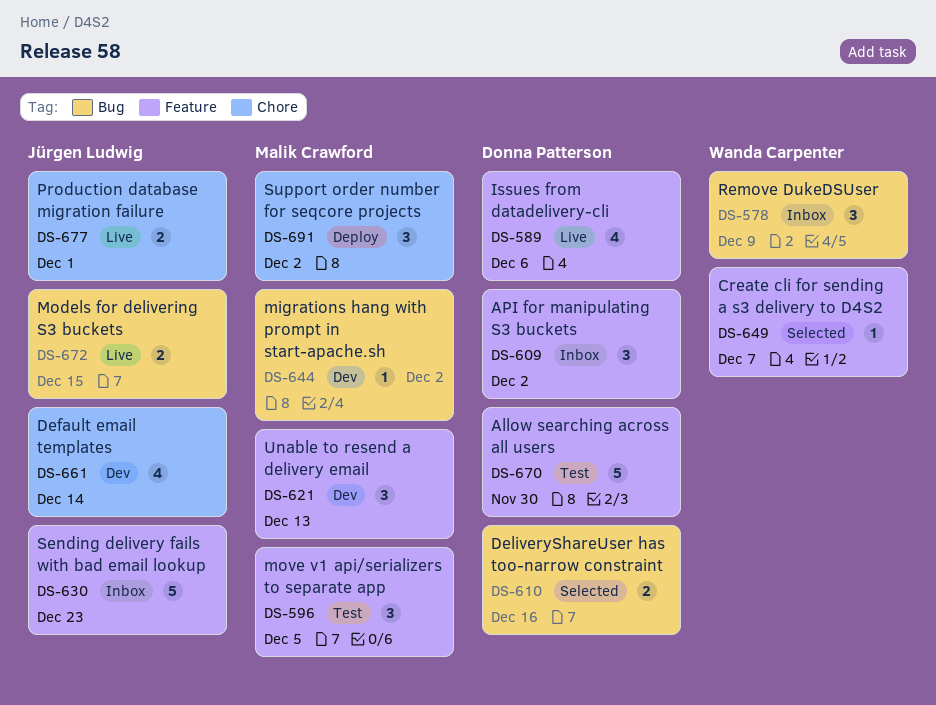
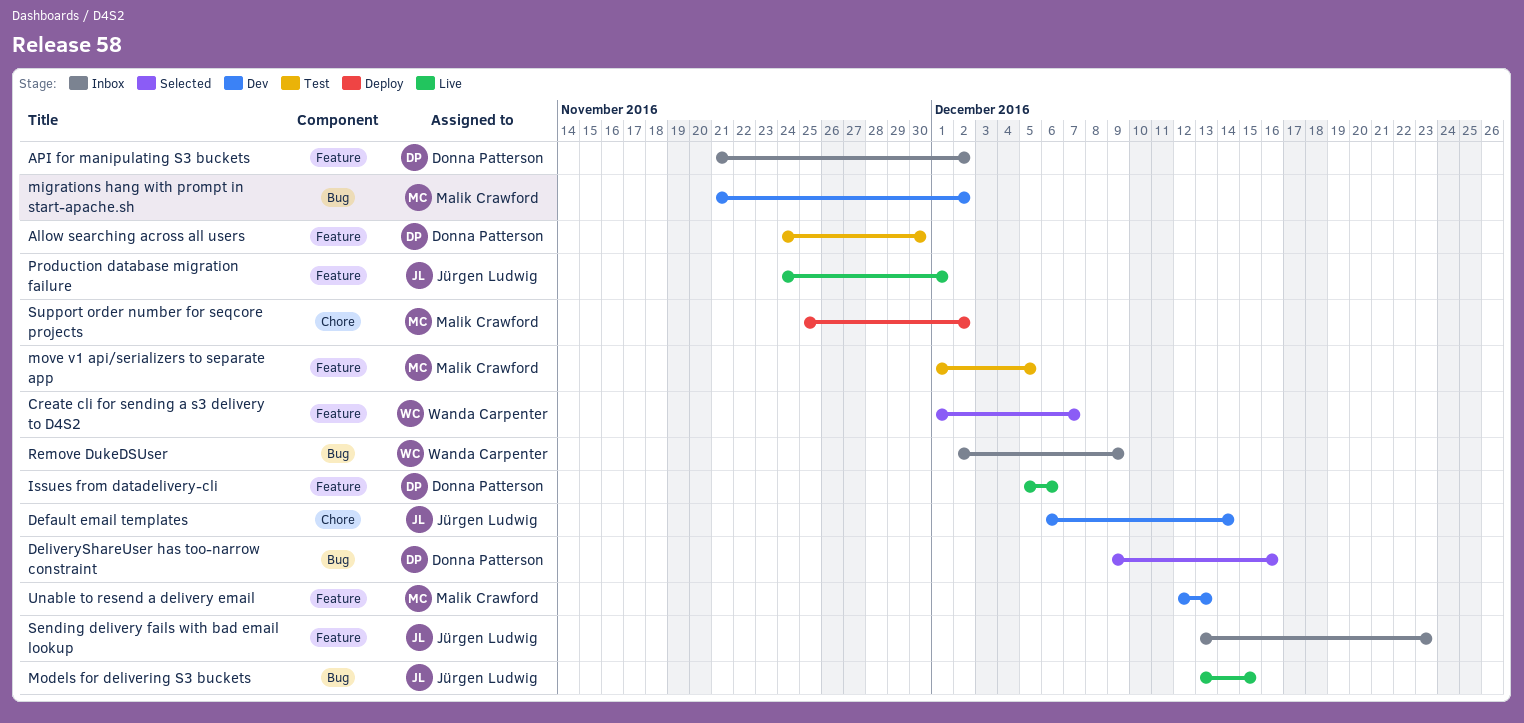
Production database migration failure, label: Chore -> Feature

